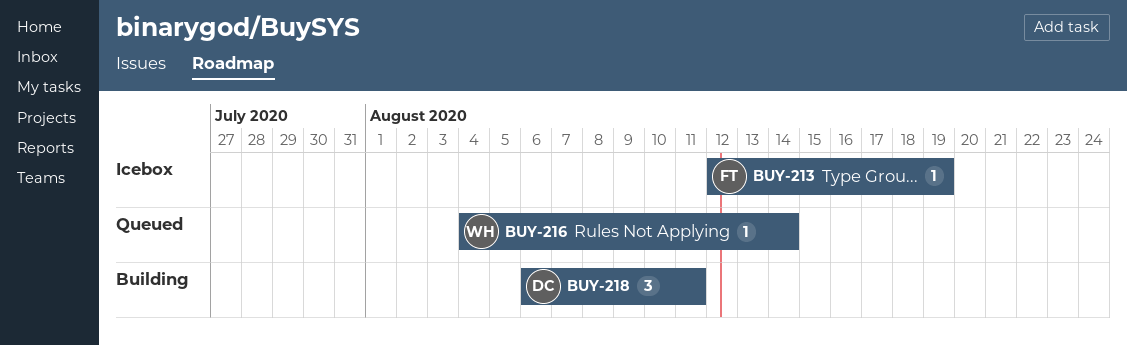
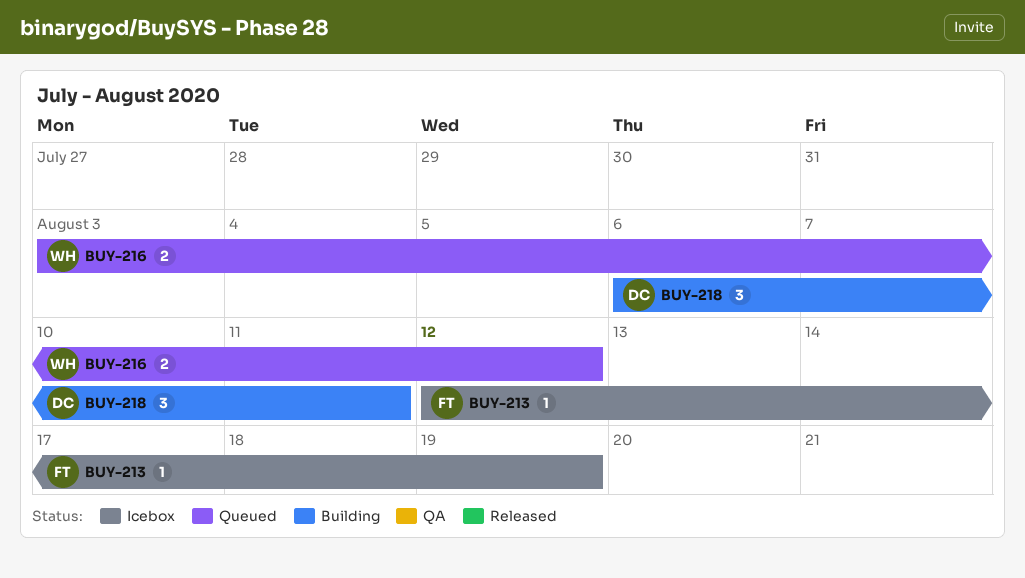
BUY-216, estimate: 1 -> 2
BUY-216, start: Aug 4 -> Aug 3
BUY-216, due: Aug 14 -> Aug 12

